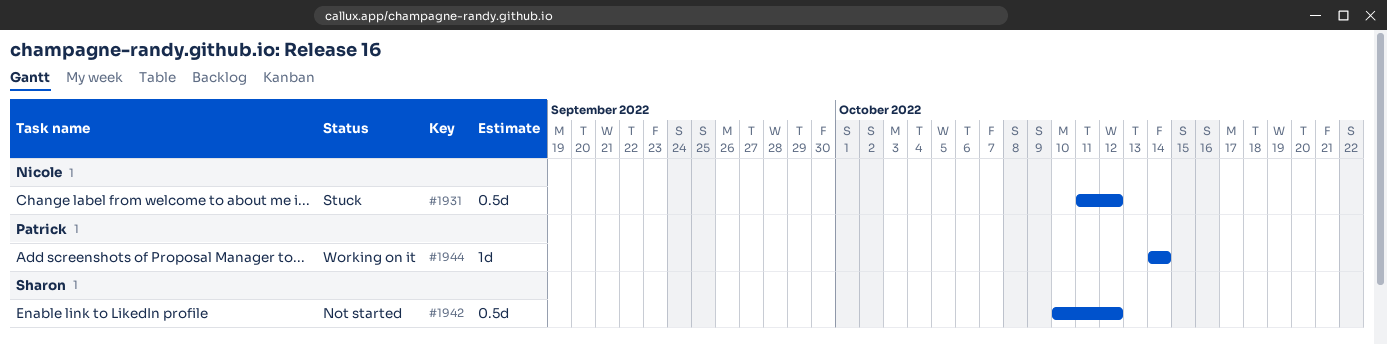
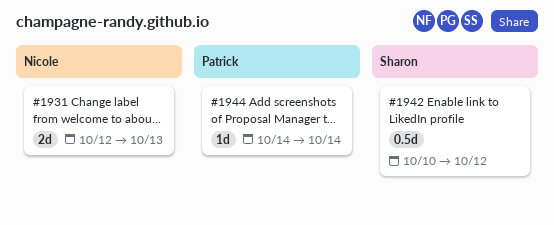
#1931, estimate: 0.5d -> 2d
#1931, start: Oct 11 -> Oct 12
#1931, due: Oct 12 -> Oct 13

